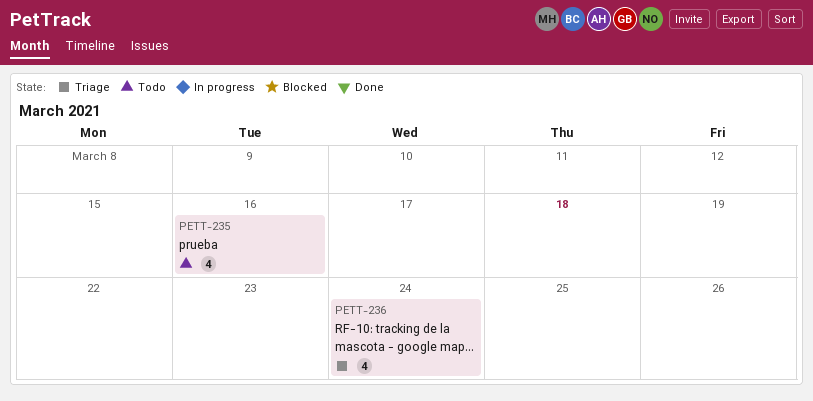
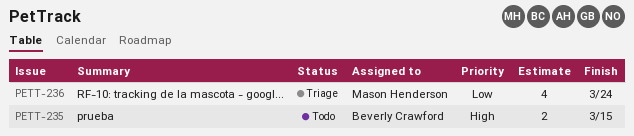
PETT-235, estimate: 4 -> 2
PETT-235, due: Mar 16 -> Mar 15

